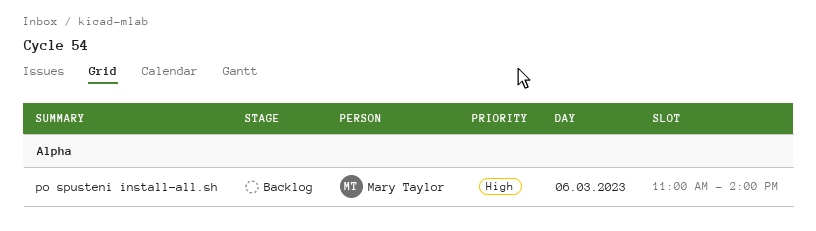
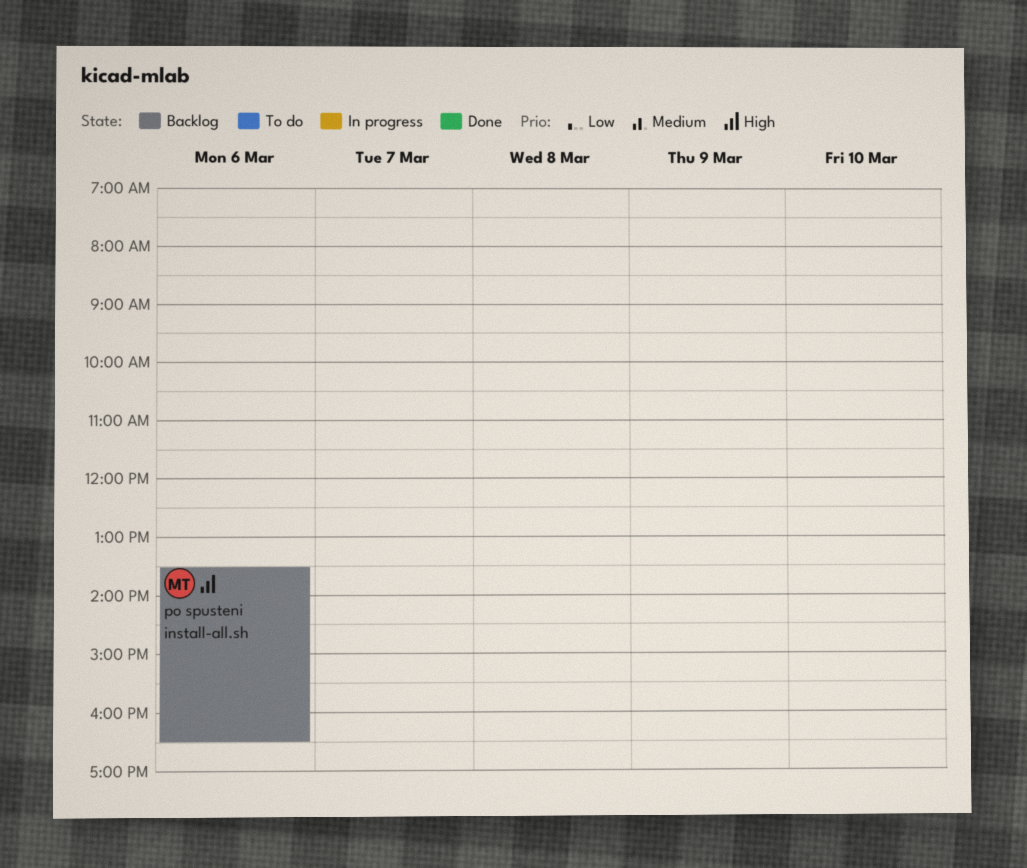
po spusteni install-all.sh, begins: 11:00 -> 13:30
po spusteni install-all.sh, ends: 14:00 -> 16:30

